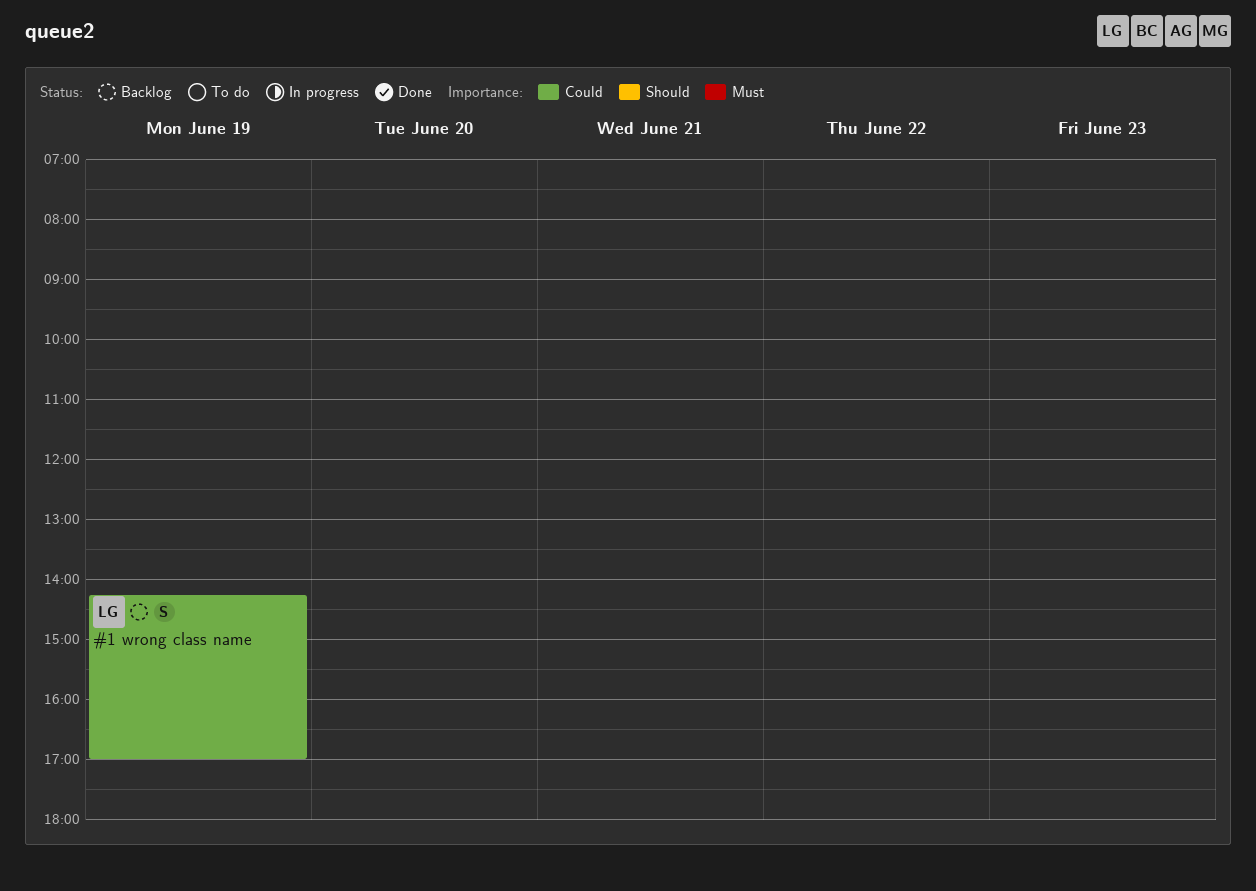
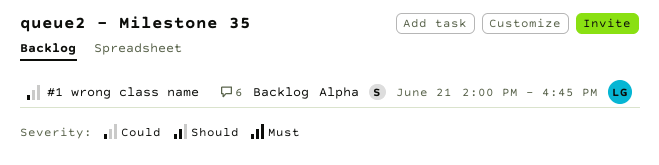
#1 wrong class name, day: Jun 19 -> Jun 21
#1 wrong class name, begins: 14:15 -> 14:00
#1 wrong class name, ends: 17:00 -> 16:45

